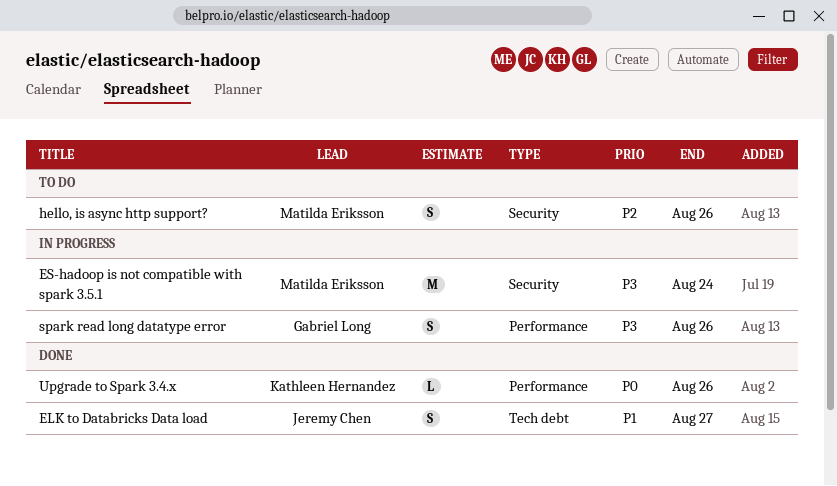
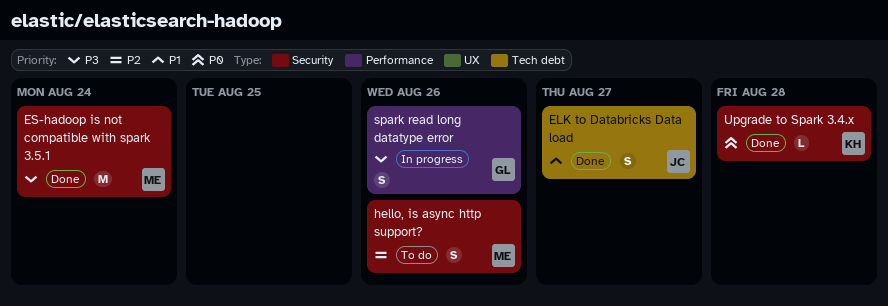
ES-hadoop is not compatible with spark 3.5.1, status: In progress -> Done
Upgrade to Spark 3.4.x, label: Performance -> Security
Upgrade to Spark 3.4.x, due: Aug 26 -> Aug 28

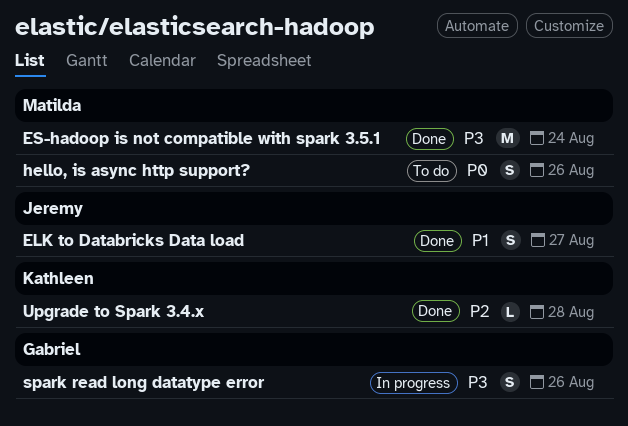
hello, is async http support?, priority: P2 -> P0
Upgrade to Spark 3.4.x, priority: P0 -> P2

